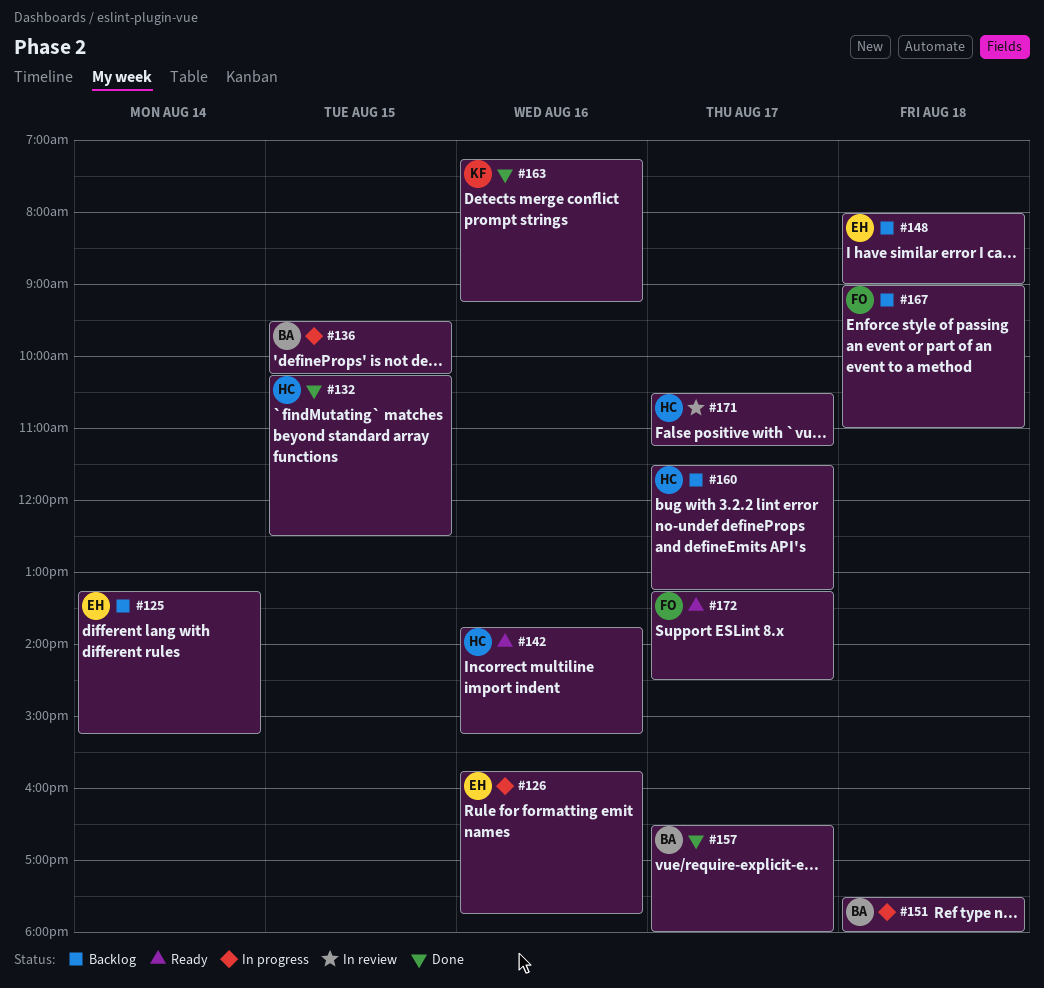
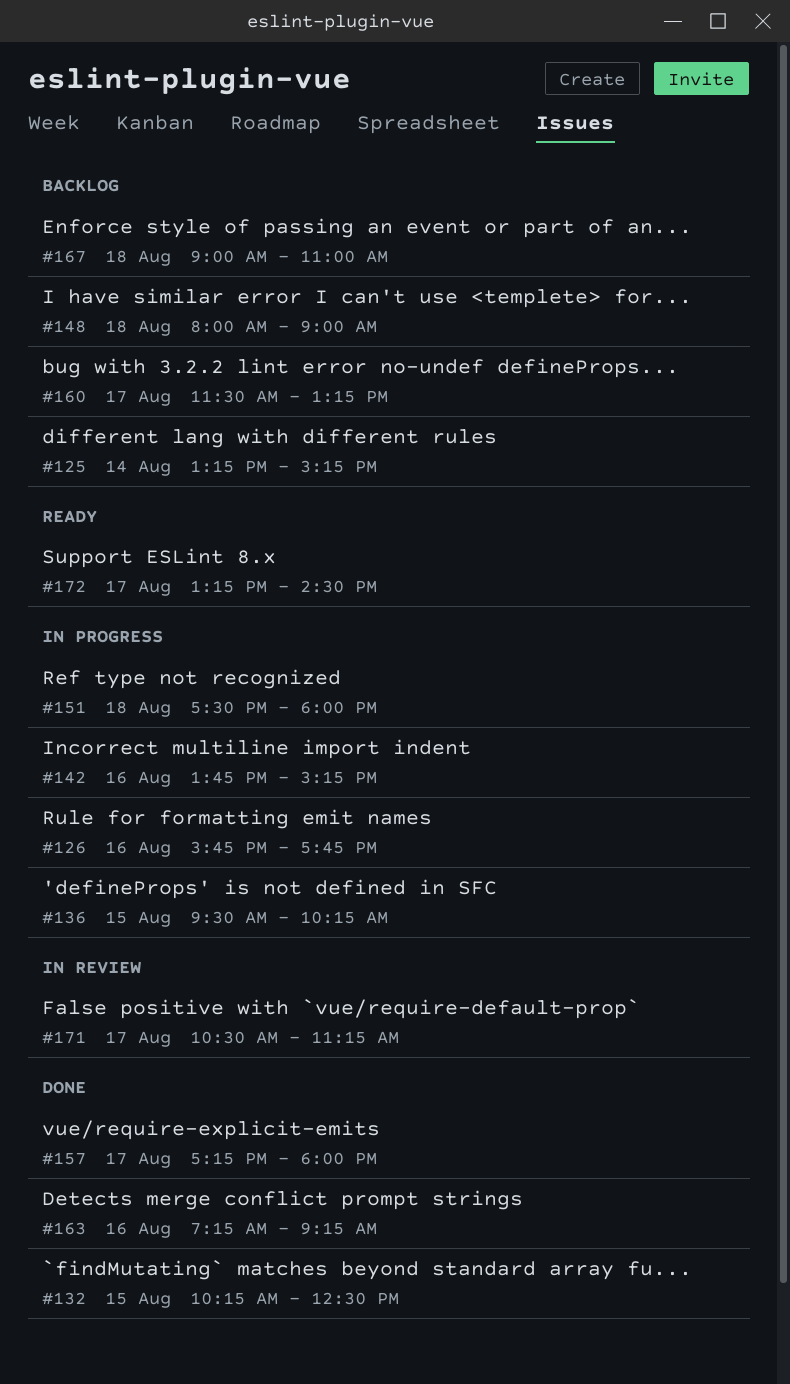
#142, status: Ready -> In progress
#157, begins: 16:30 -> 17:15

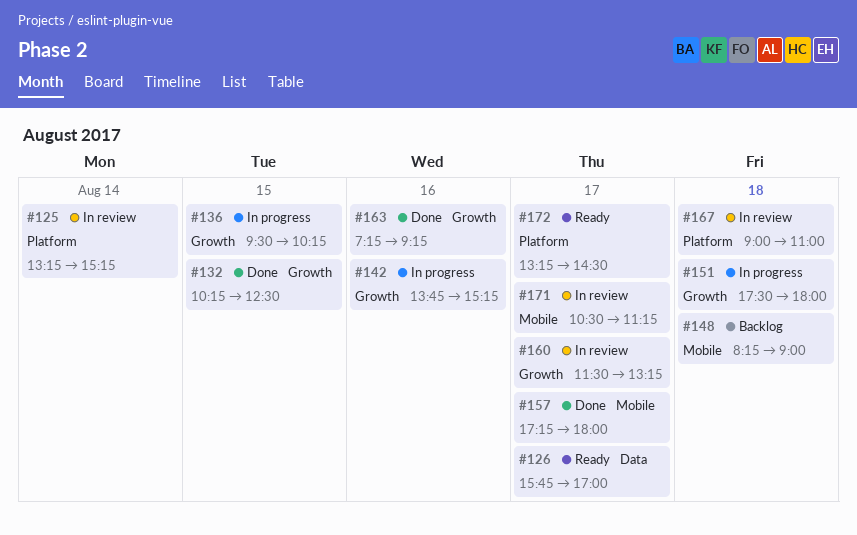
#125, status: Backlog -> In review
#126, status: In progress -> Ready
#126, day: Aug 16 -> Aug 17
#126, ends: 17:45 -> 17:00
#148, begins: 08:00 -> 08:15
#160, status: Backlog -> In review
#167, status: Backlog -> In review

